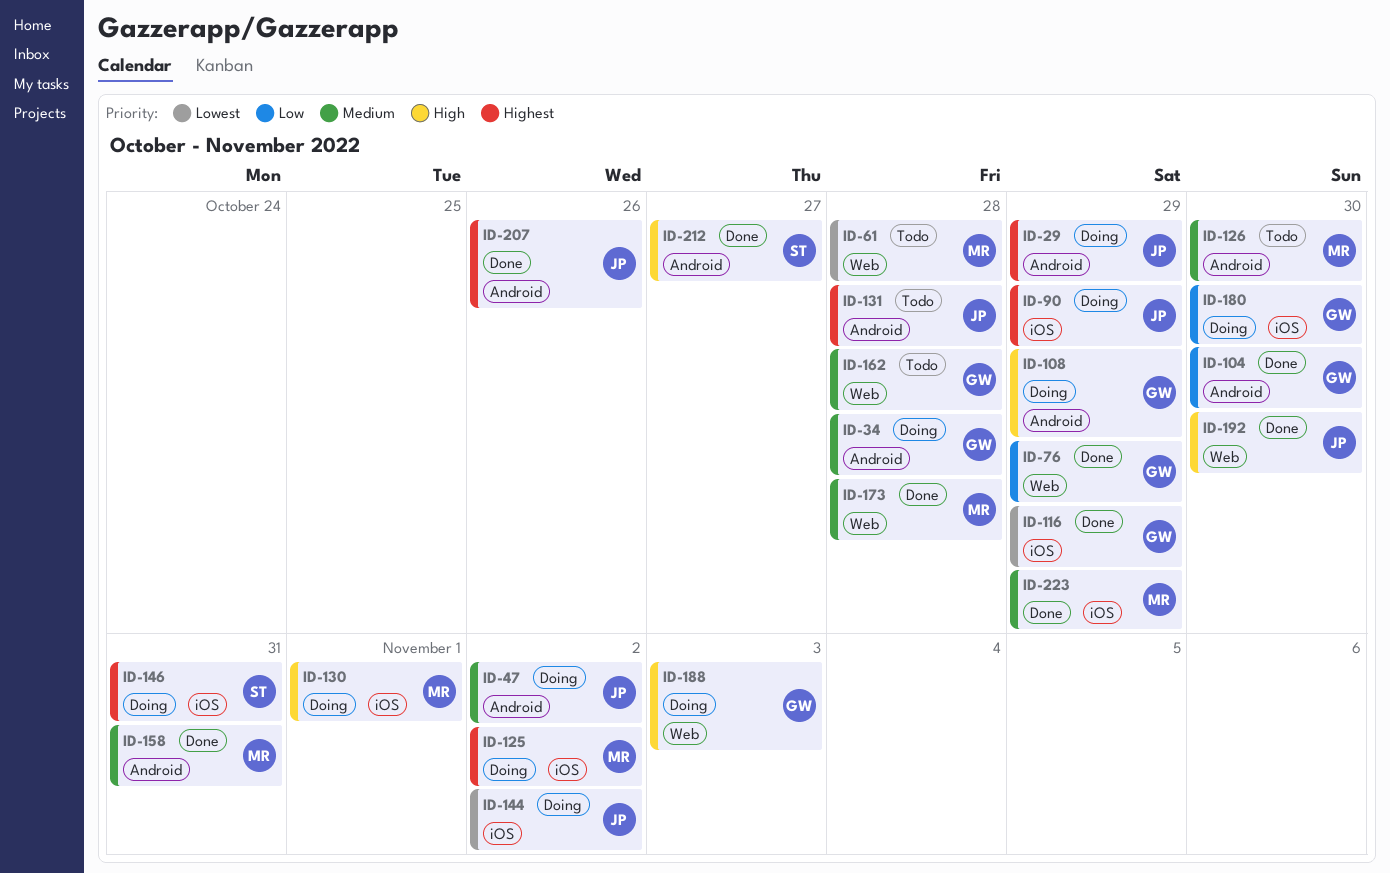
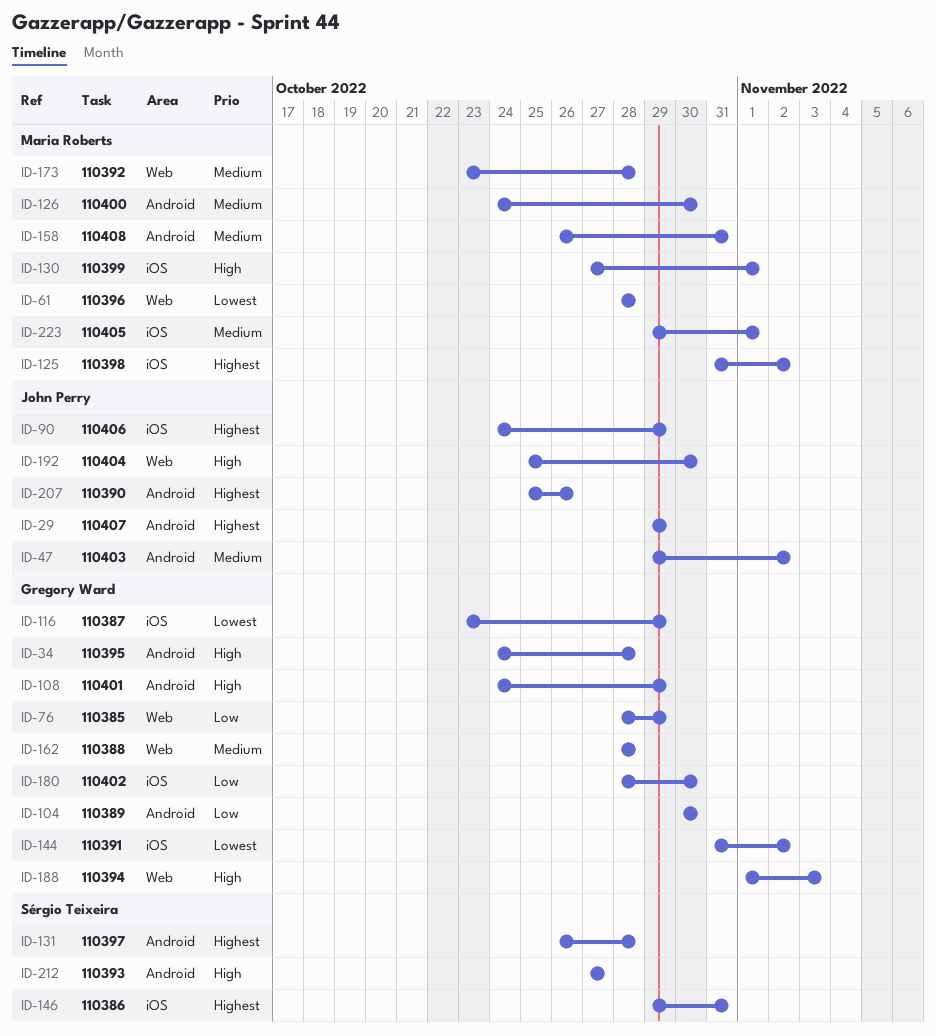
ID-34, priority: Medium -> High
ID-131, owner: John Perry -> Sérgio Teixeira
ID-144, owner: John Perry -> Gregory Ward
ID-223, due: Oct 29 -> Nov 1

